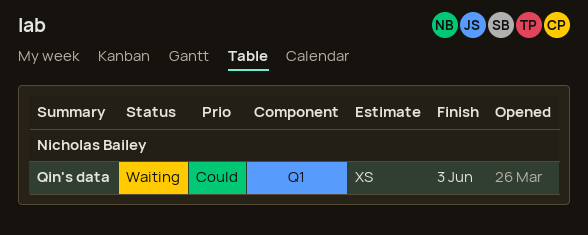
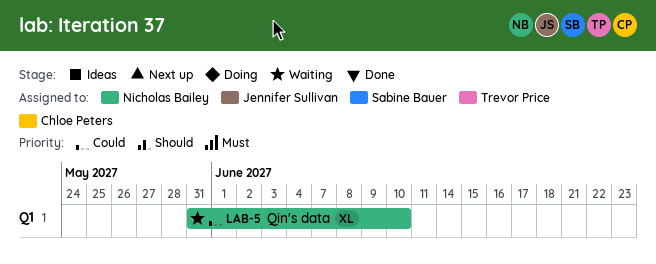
Qin's data, estimate: XS -> XL
Qin's data, due: Jun 3 -> Jun 10

